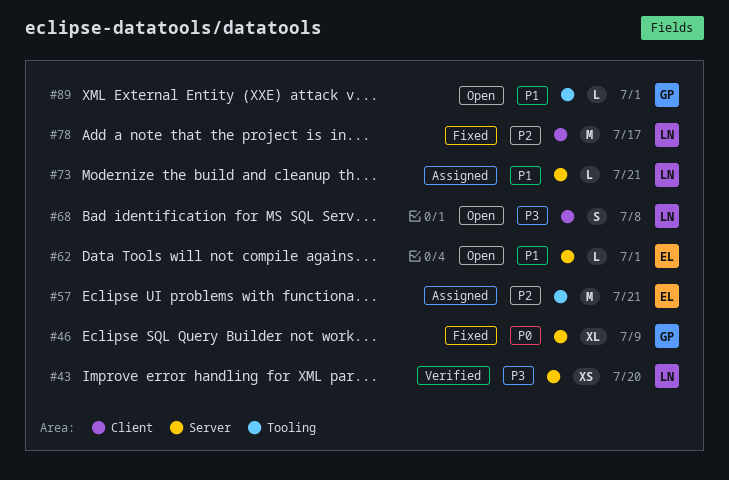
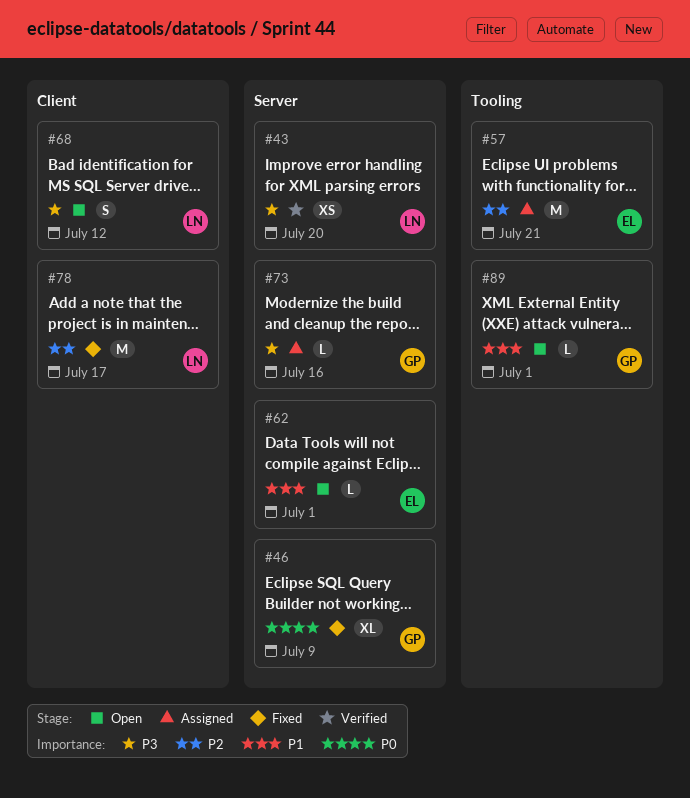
#68, due: Jul 8 -> Jul 12
#73, owner: LN -> GP
#73, priority: P1 -> P3
#73, due: Jul 21 -> Jul 16

